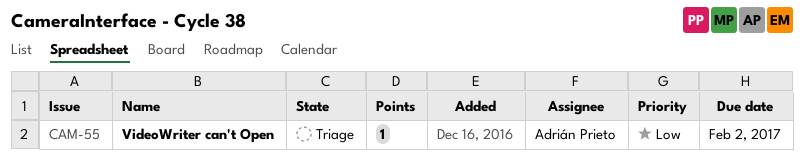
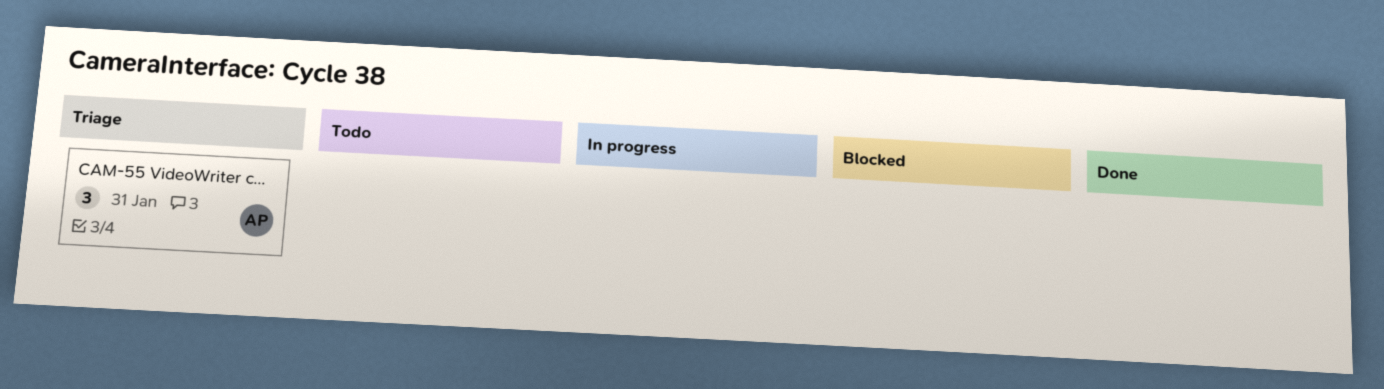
CAM-55, estimate: 1 -> 3
CAM-55, due: Feb 2 -> Jan 31

